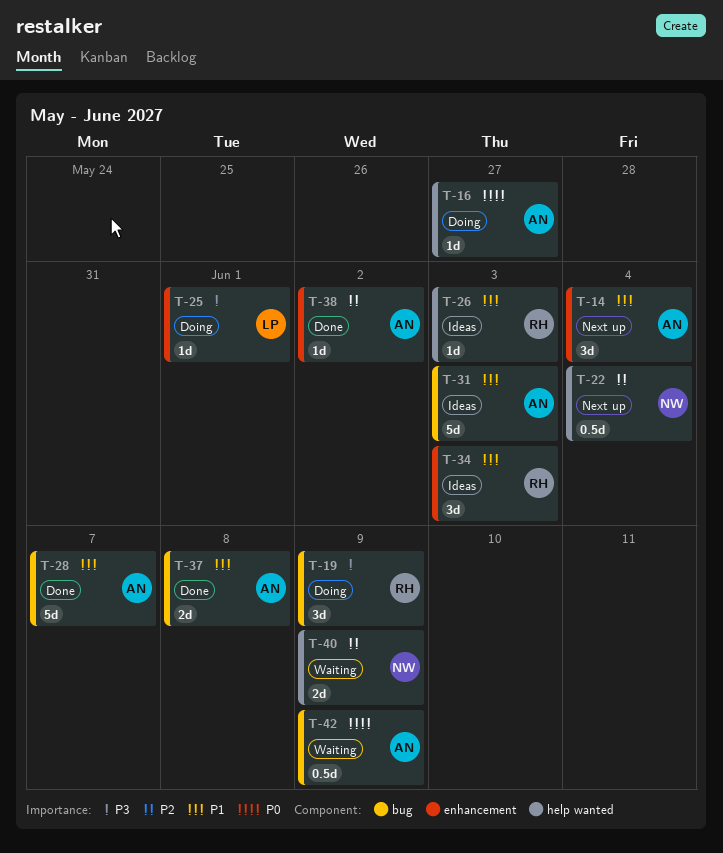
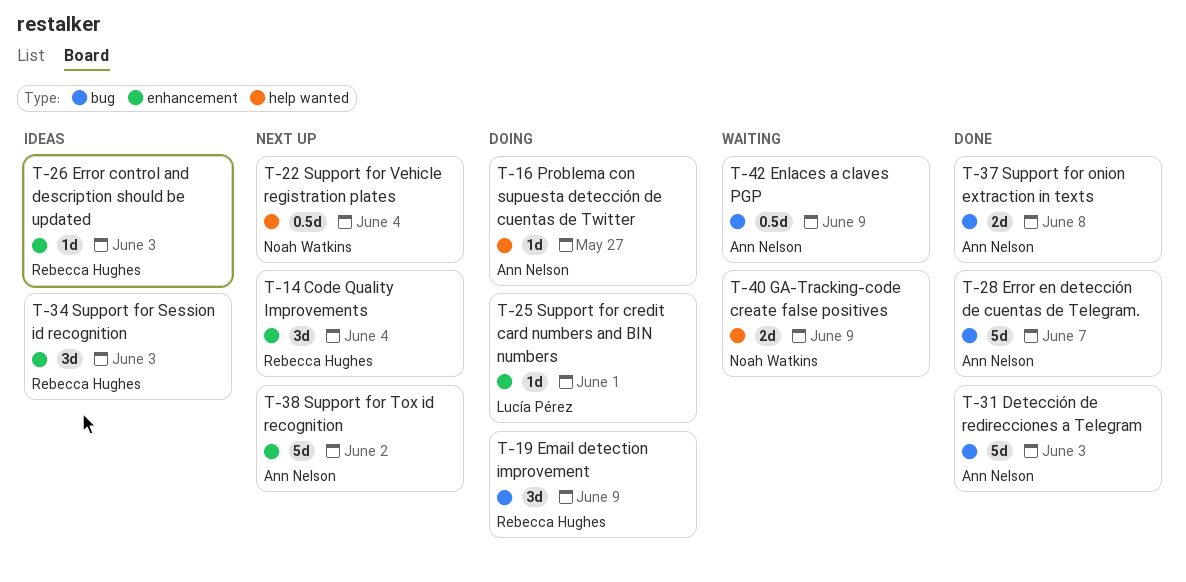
T-14, owner: Ann Nelson -> Rebecca Hughes
T-26, label: help wanted -> enhancement
T-31, status: Ideas -> Done
T-38, status: Done -> Next up
T-38, estimate: 1d -> 5d

